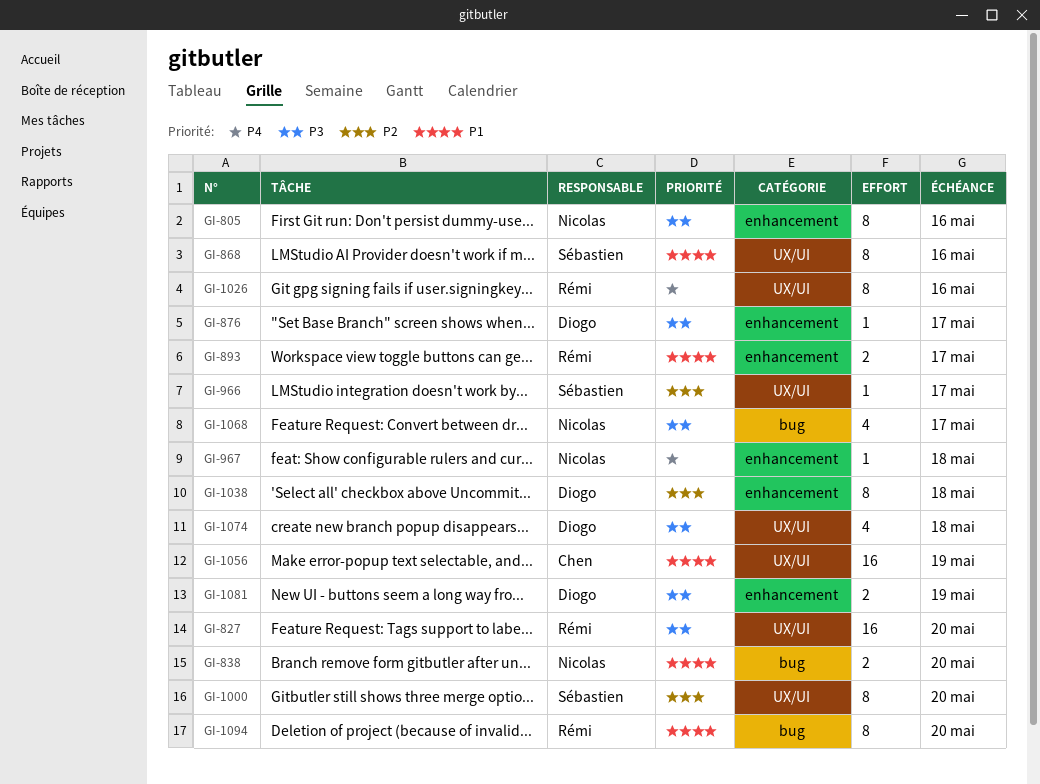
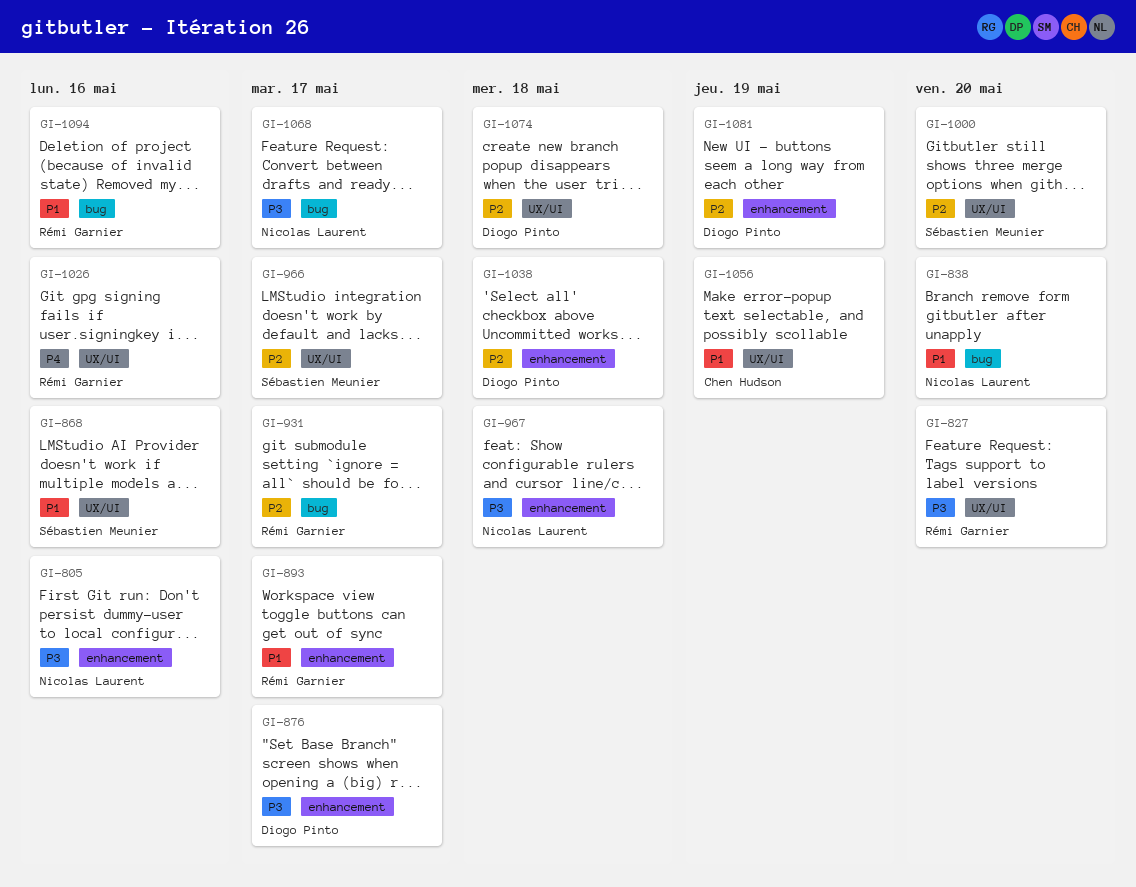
GI-931: none -> present
GI-967, priority: P4 -> P3
GI-1074, priority: P3 -> P2
GI-1081, priority: P3 -> P2
GI-1094, due: May 20 -> May 16

